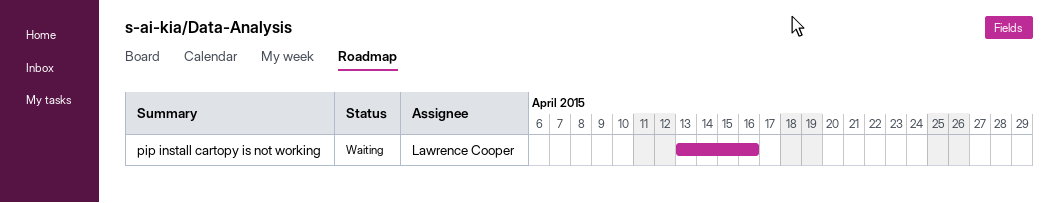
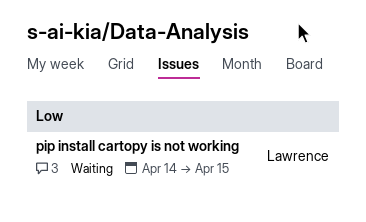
pip install cartopy is not working, start: Apr 13 -> Apr 14
pip install cartopy is not working, due: Apr 16 -> Apr 15

